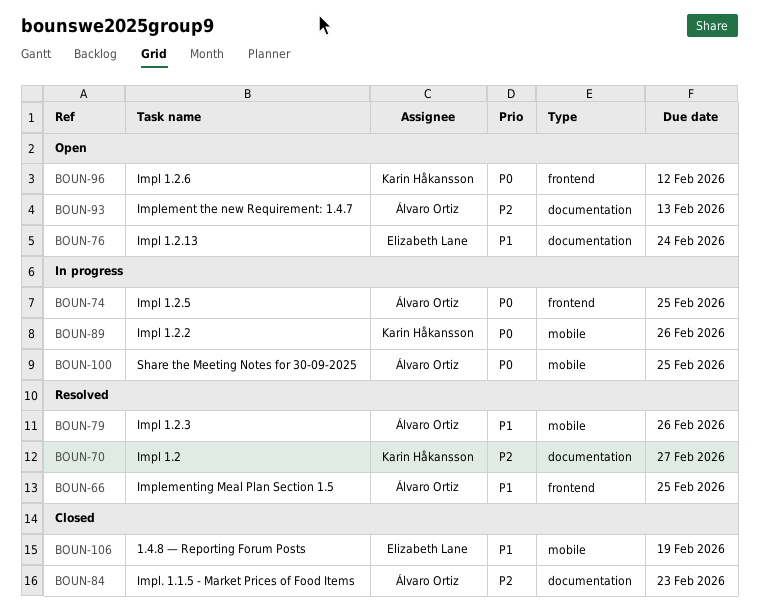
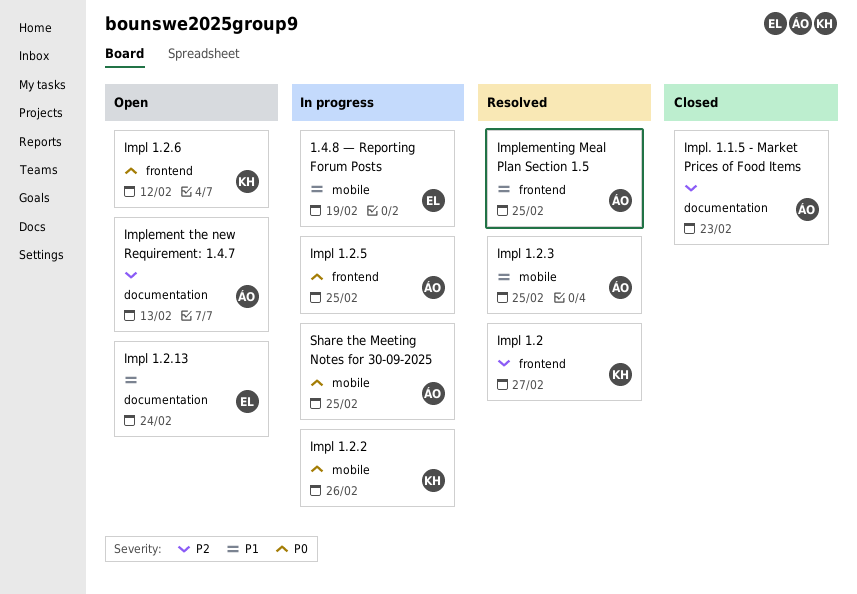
1.4.8 — Reporting Forum Posts, status: Closed -> In progress
Impl 1.2, label: documentation -> frontend
Impl 1.2.3, due: Feb 26 -> Feb 25

